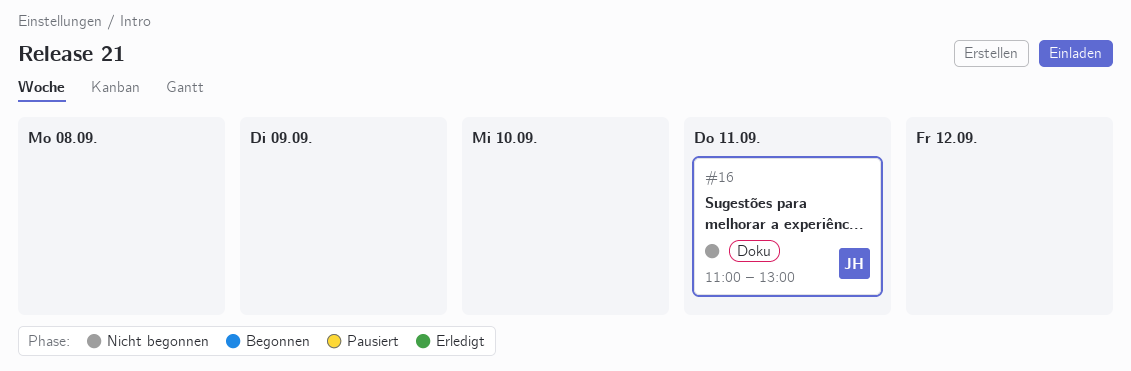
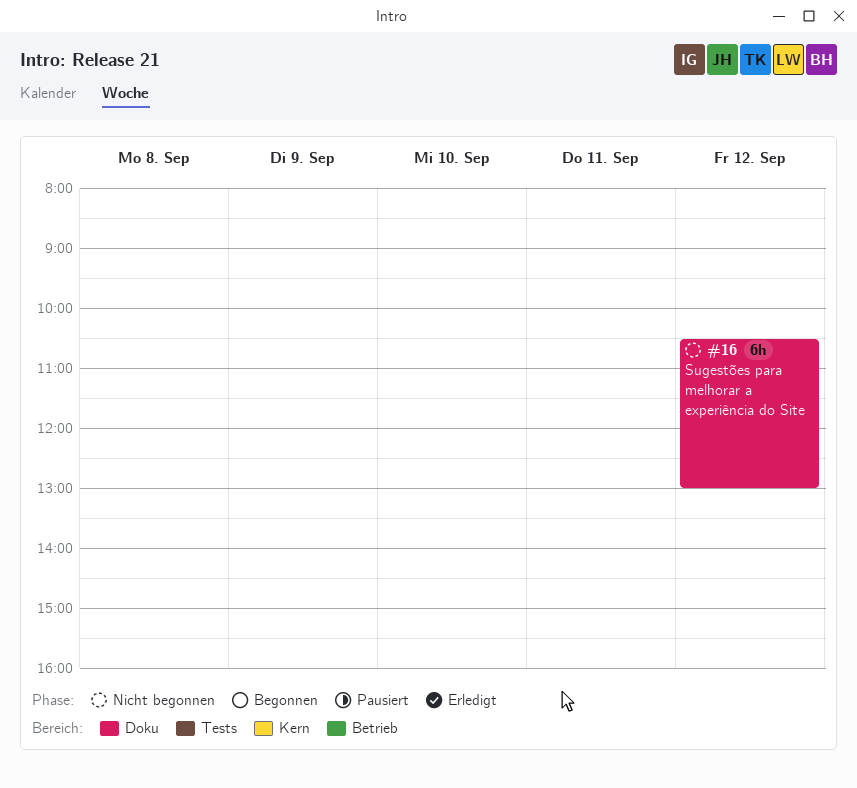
#16, day: Sep 11 -> Sep 12
#16, begins: 11:00 -> 10:30

